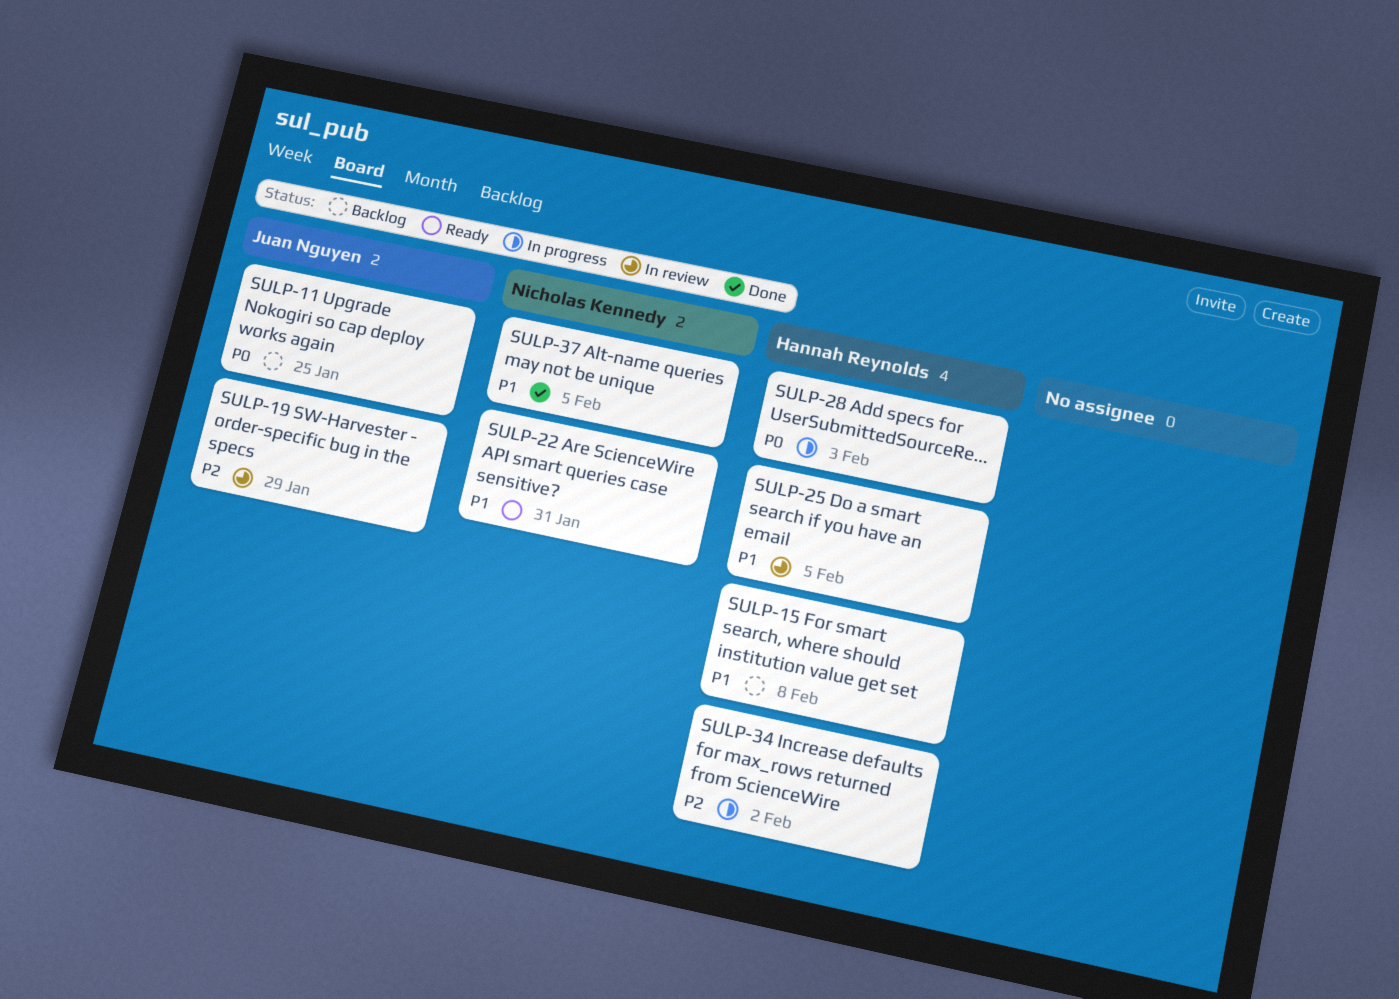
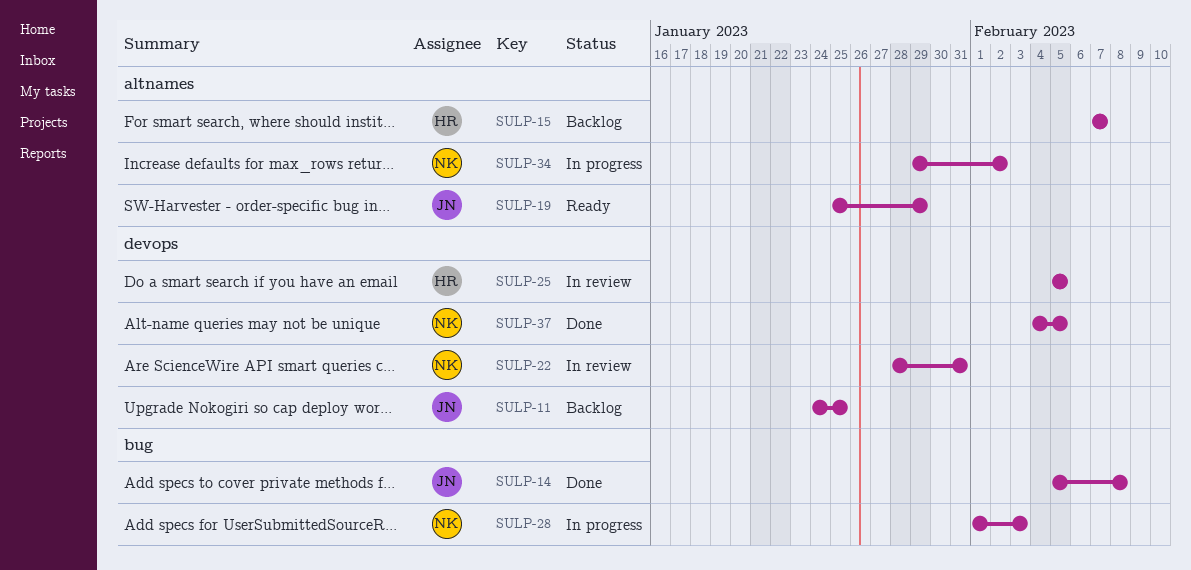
SULP-14: none -> present
SULP-15, due: Feb 8 -> Feb 7
SULP-19, status: In review -> Ready
SULP-22, status: Ready -> In review
SULP-28, owner: Hannah Reynolds -> Nicholas Kennedy
SULP-34, owner: Hannah Reynolds -> Nicholas Kennedy

